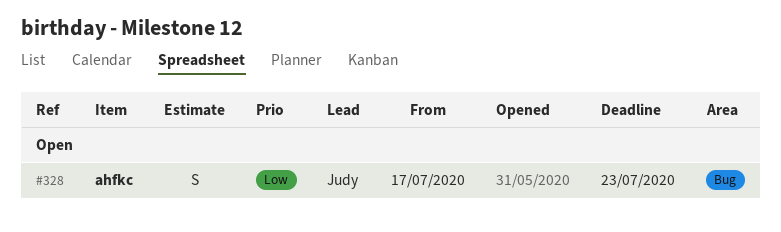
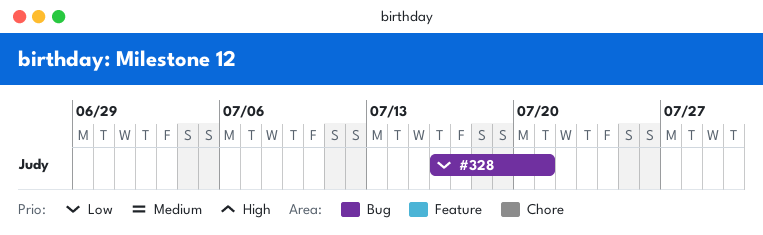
#328, start: Jul 17 -> Jul 16
#328, due: Jul 23 -> Jul 21

